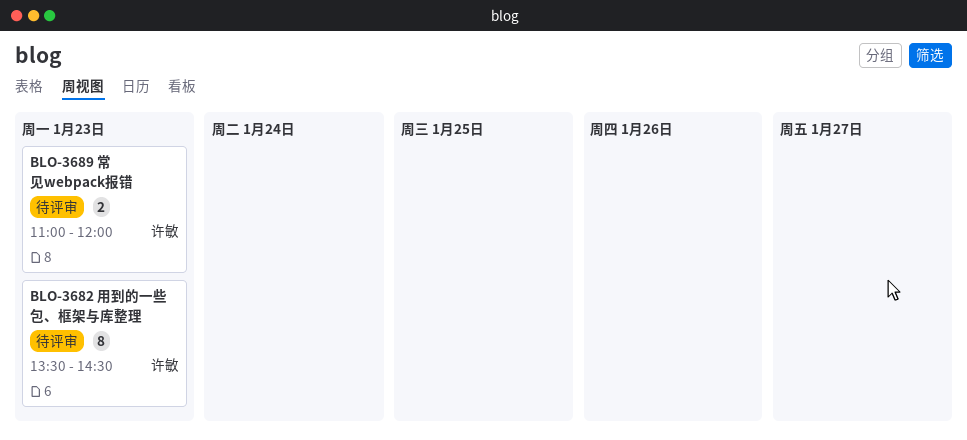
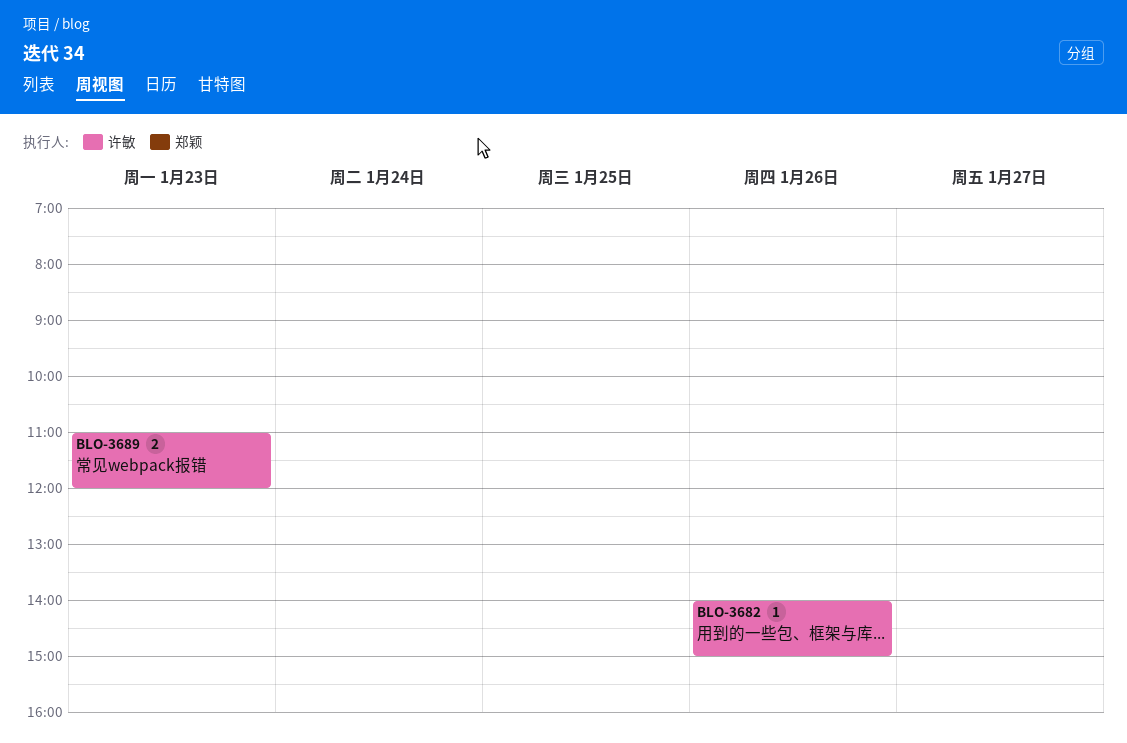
BLO-3682, estimate: 8 -> 1
BLO-3682, day: Jan 23 -> Jan 26
BLO-3682, begins: 13:30 -> 14:00
BLO-3682, ends: 14:30 -> 15:00

